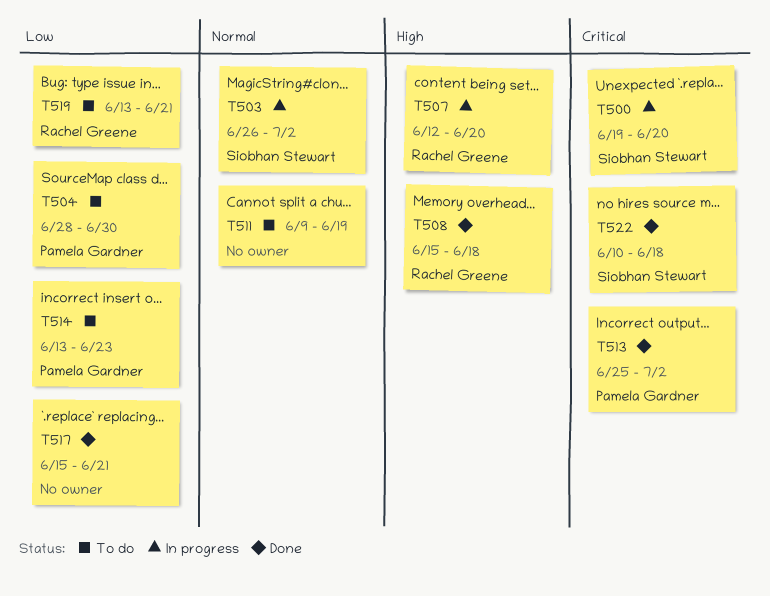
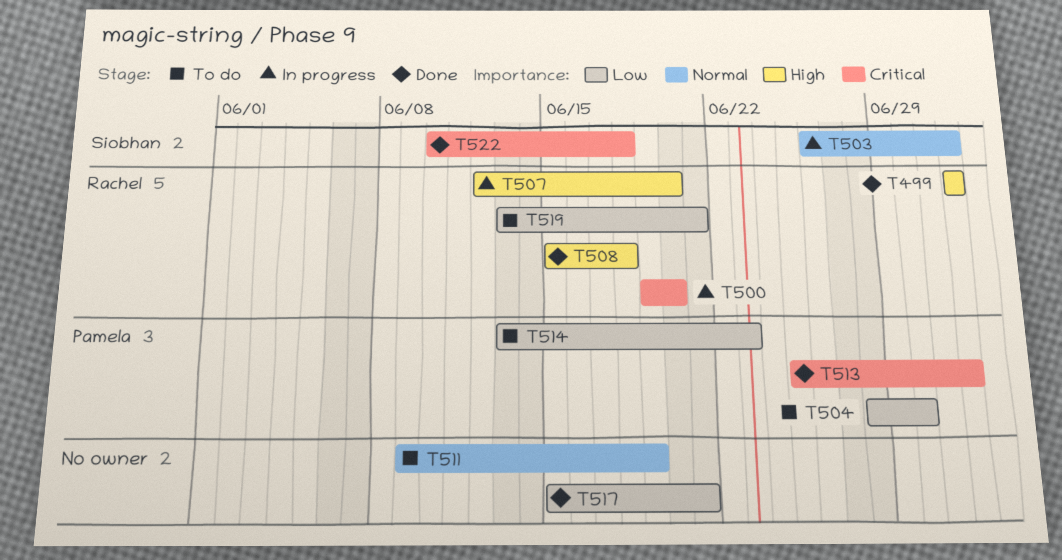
T499: none -> present
T500, owner: Siobhan Stewart -> Rachel Greene

